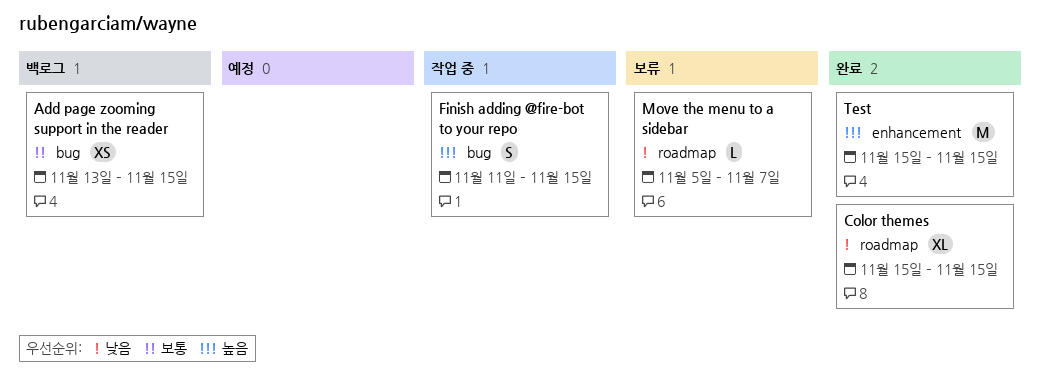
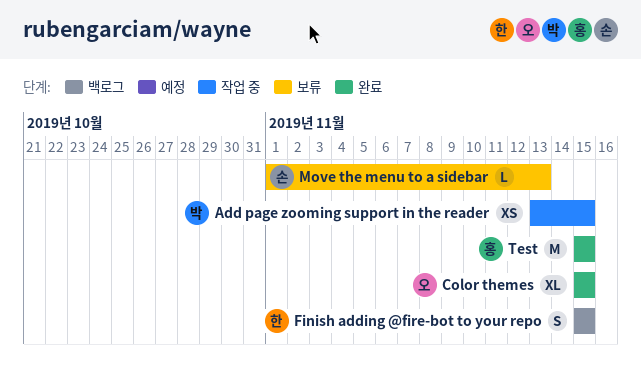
Add page zooming support in the reader, status: 백로그 -> 작업 중
Finish adding @fire-bot to your repo, status: 작업 중 -> 백로그
Finish adding @fire-bot to your repo, start: Nov 11 -> Nov 15
Move the menu to a sidebar, start: Nov 5 -> Nov 1
Move the menu to a sidebar, due: Nov 7 -> Nov 13

